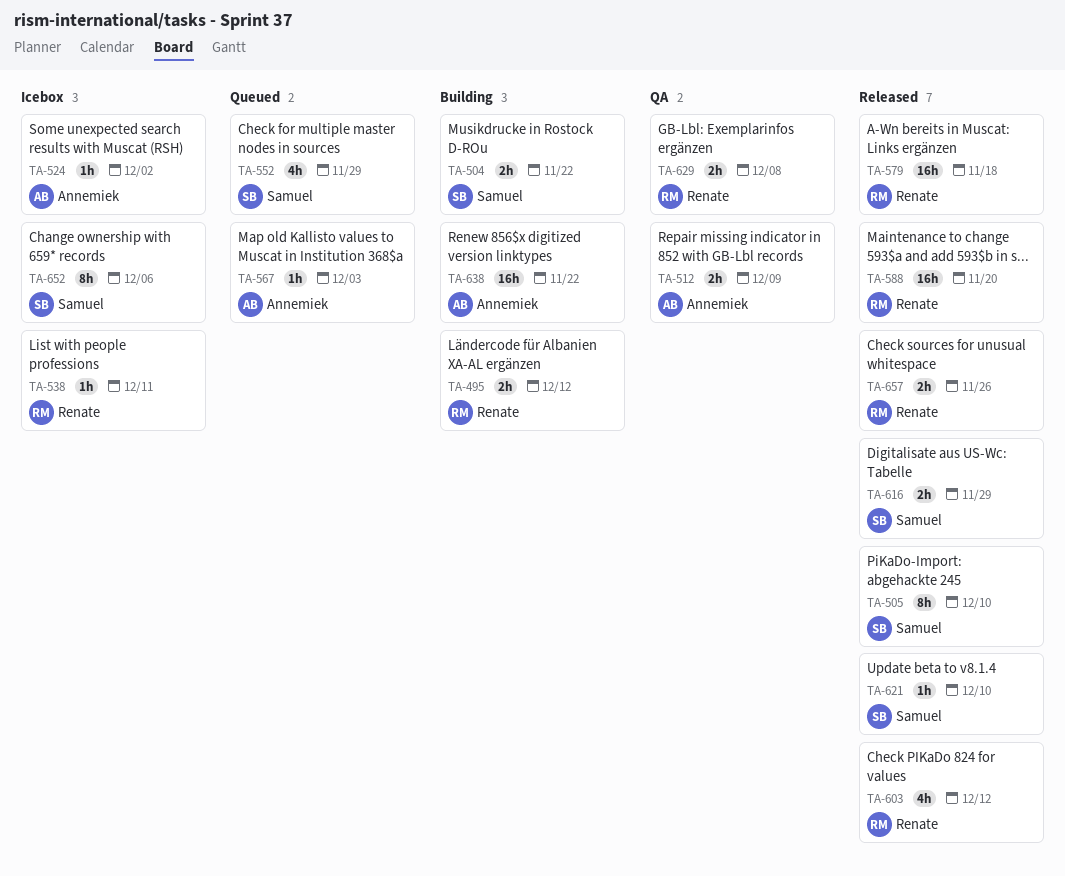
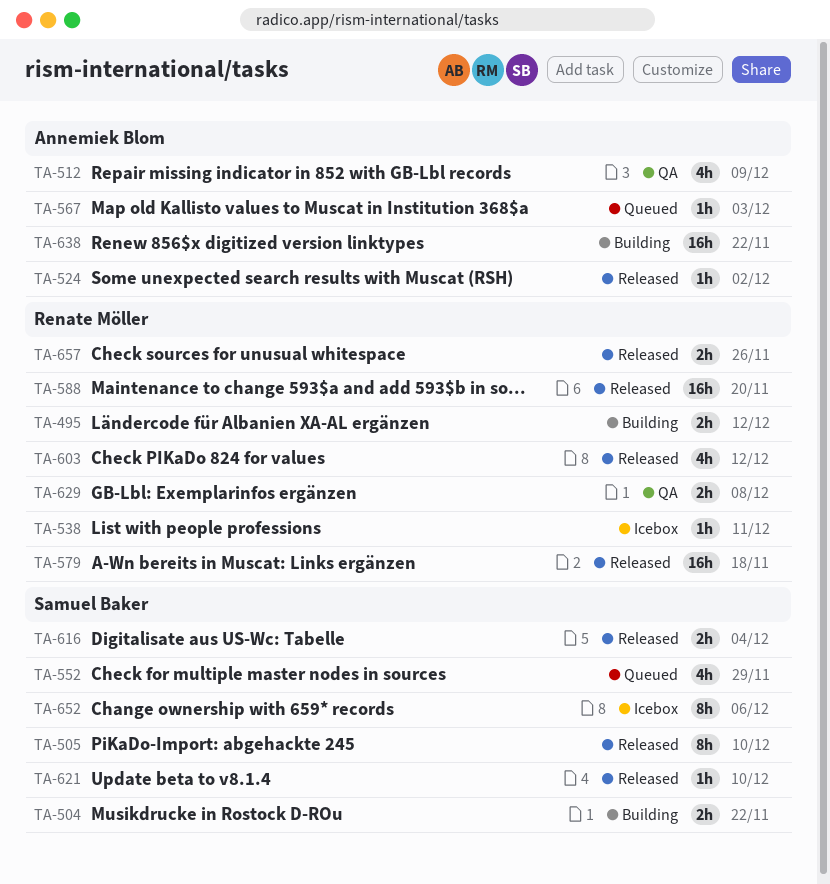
TA-512, estimate: 2h -> 4h
TA-524, status: Icebox -> Released
TA-616, due: Nov 29 -> Dec 4

